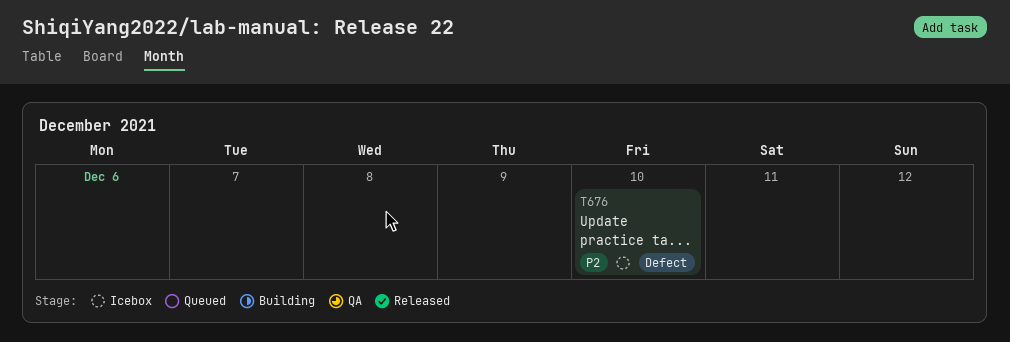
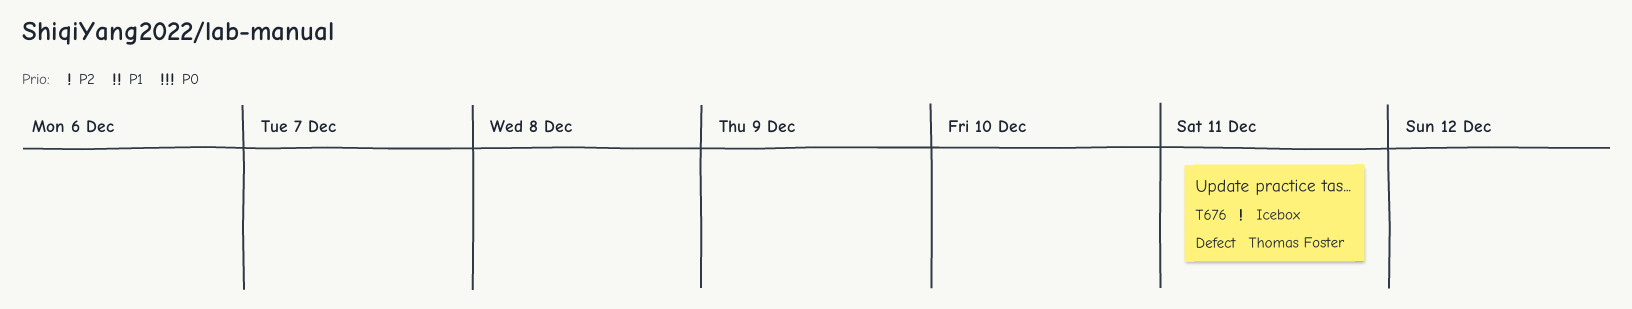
T676, due: Dec 10 -> Dec 11

